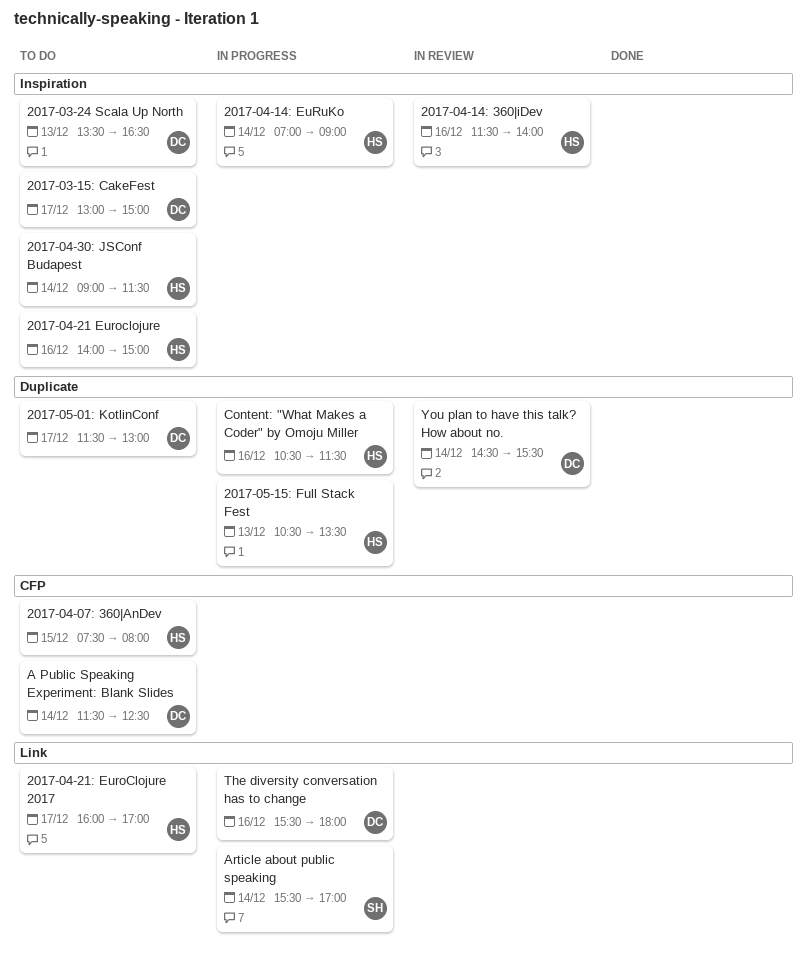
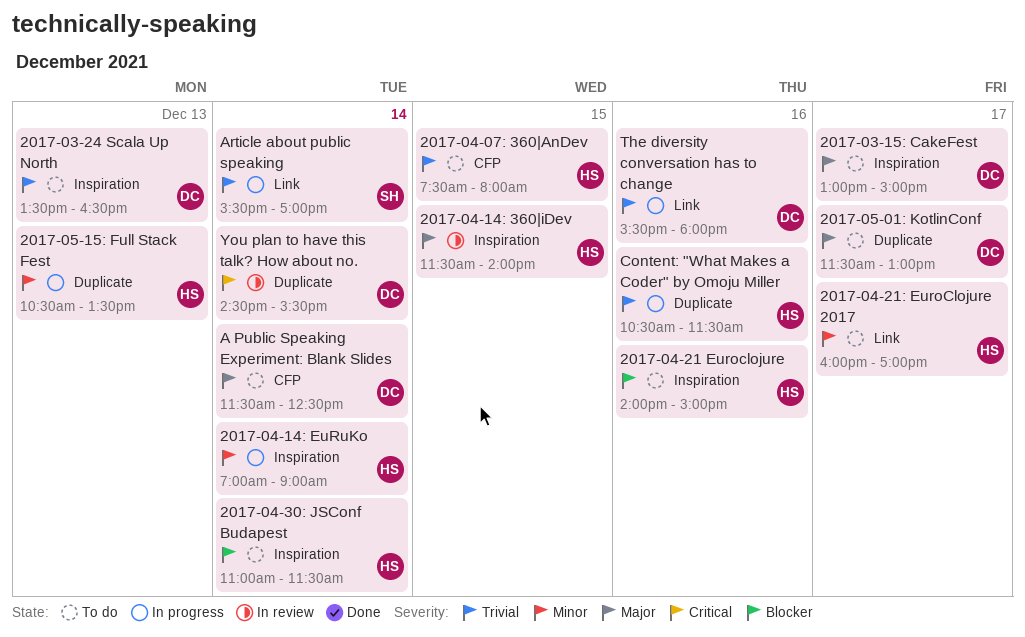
2017-04-14: 360|iDev, day: Dec 16 -> Dec 15
2017-04-30: JSConf Budapest, begins: 09:00 -> 11:00

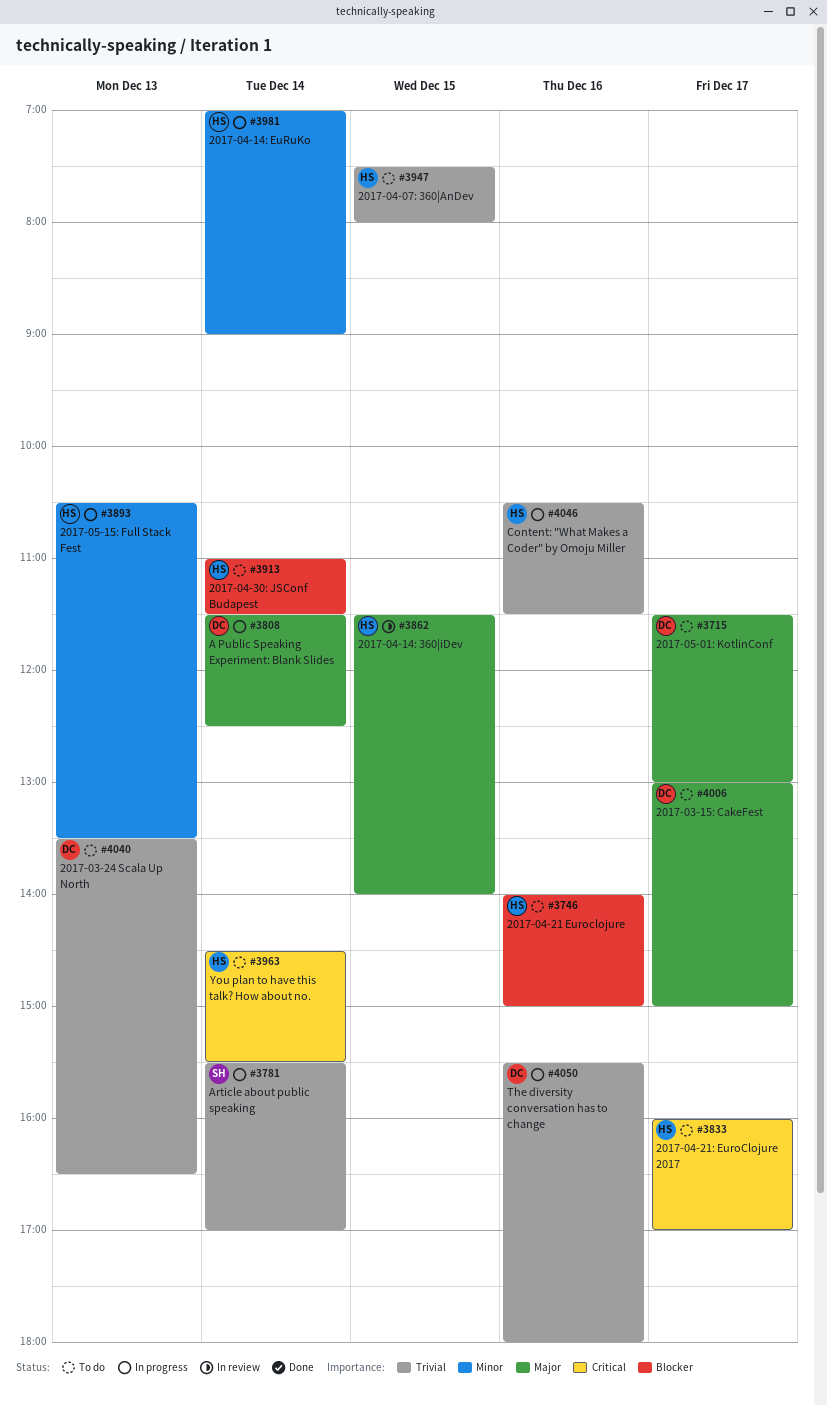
2017-04-21: EuroClojure 2017, priority: Minor -> Critical
A Public Speaking Experiment: Blank Slides, status: To do -> In progress
You plan to have this talk? How about no., status: In review -> To do
You plan to have this talk? How about no., owner: DC -> HS

